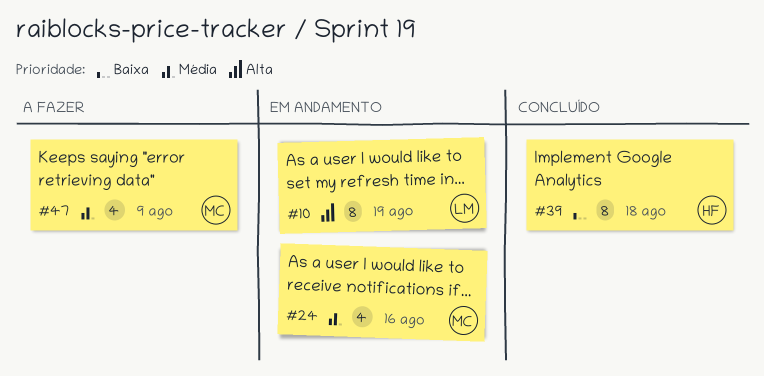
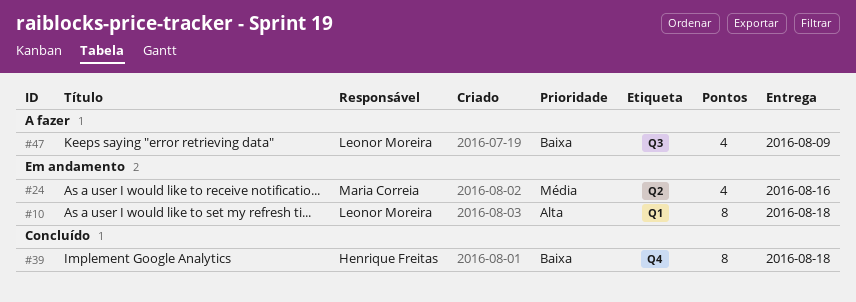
#10, due: Aug 19 -> Aug 18
#47, owner: Maria Correia -> Leonor Moreira
#47, priority: Média -> Baixa

